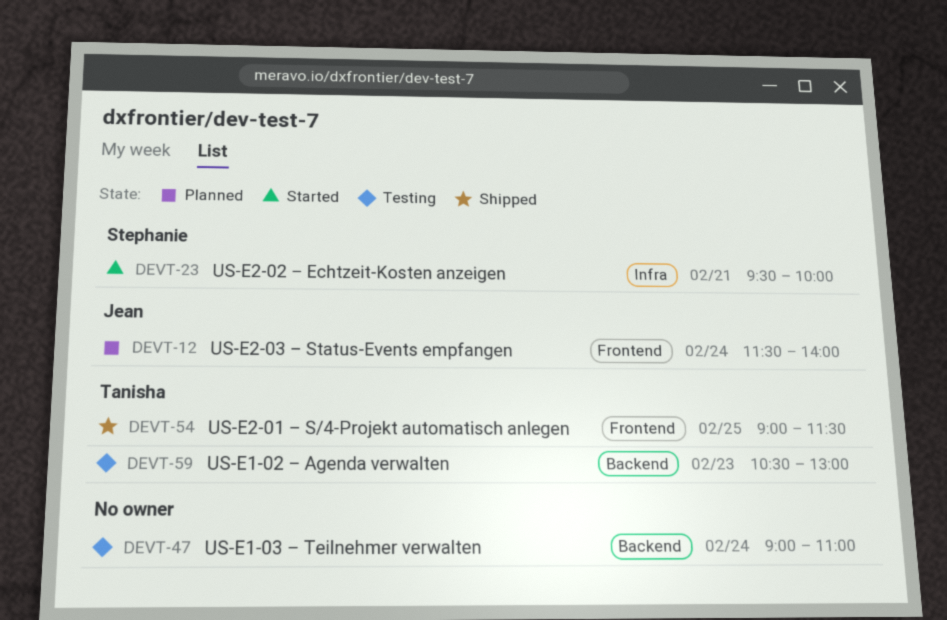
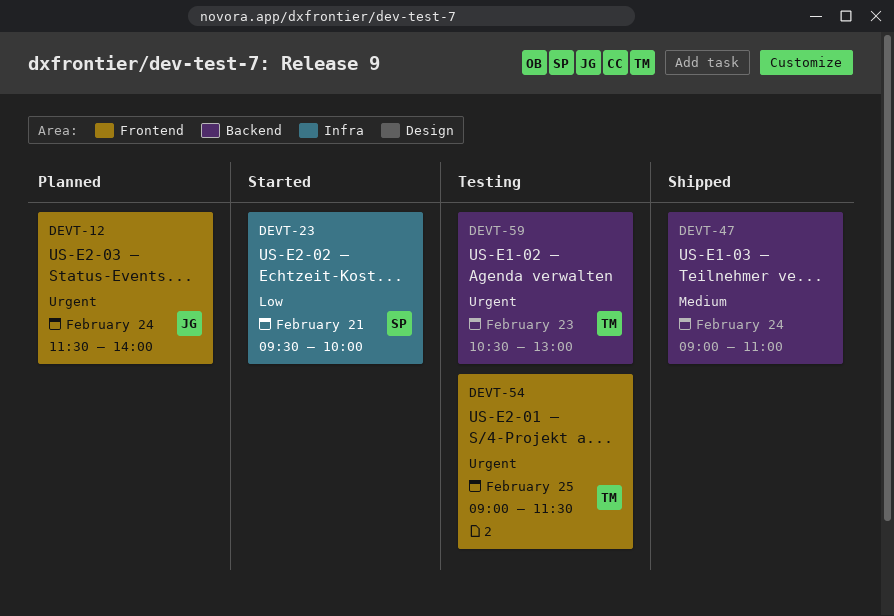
DEVT-47, status: Testing -> Shipped
DEVT-54, status: Shipped -> Testing

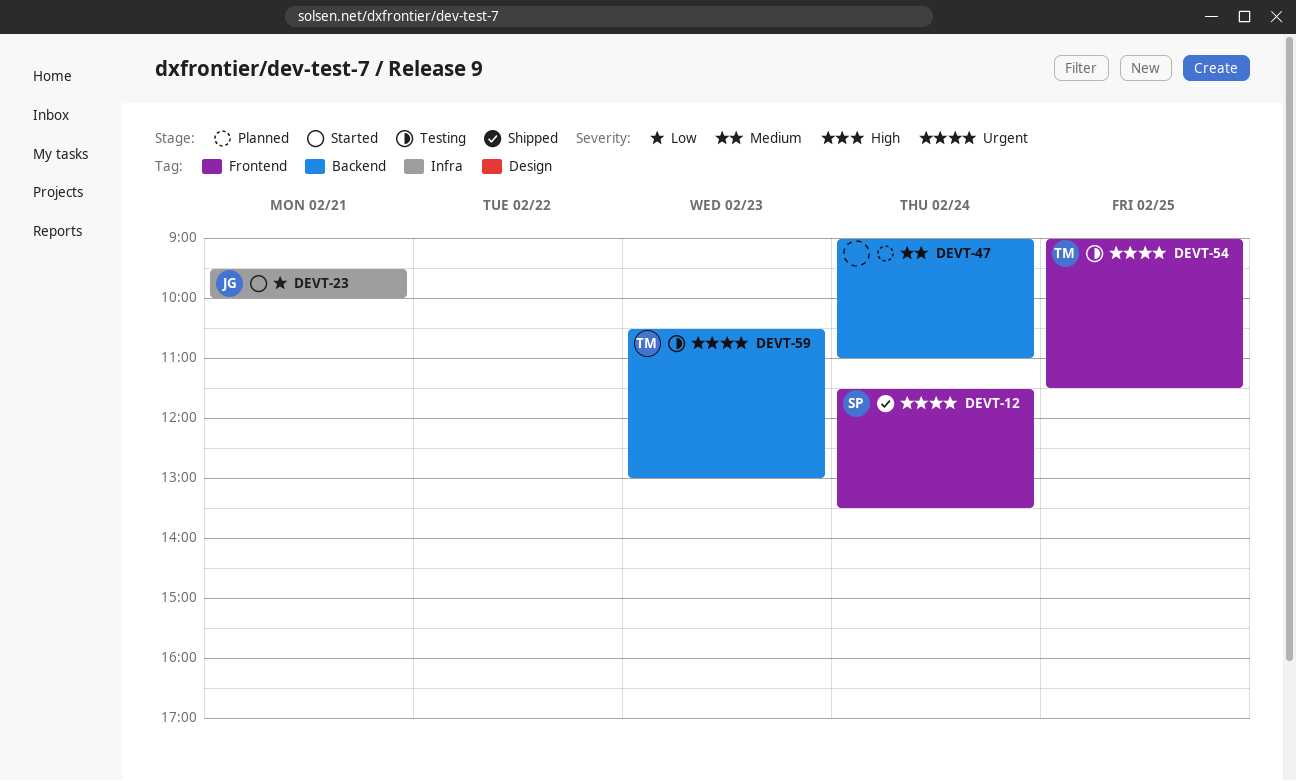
DEVT-12, status: Planned -> Shipped
DEVT-12, owner: JG -> SP
DEVT-12, ends: 14:00 -> 13:30
DEVT-23, owner: SP -> JG
DEVT-47, status: Shipped -> Planned

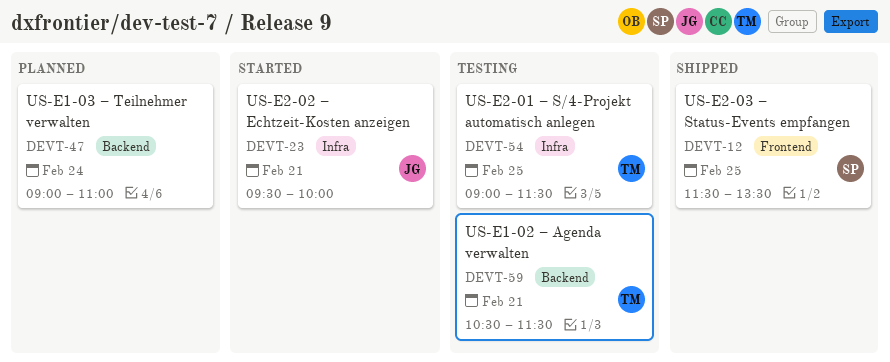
DEVT-12, day: Feb 24 -> Feb 25
DEVT-54, label: Frontend -> Infra
DEVT-59, day: Feb 23 -> Feb 21
DEVT-59, ends: 13:00 -> 11:30

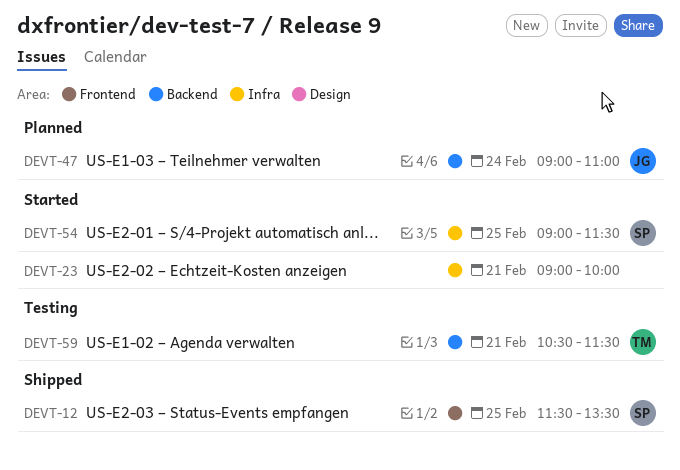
DEVT-23, owner: JG -> none
DEVT-23, begins: 09:30 -> 09:00
DEVT-47, owner: none -> JG
DEVT-54, status: Testing -> Started
DEVT-54, owner: TM -> SP

